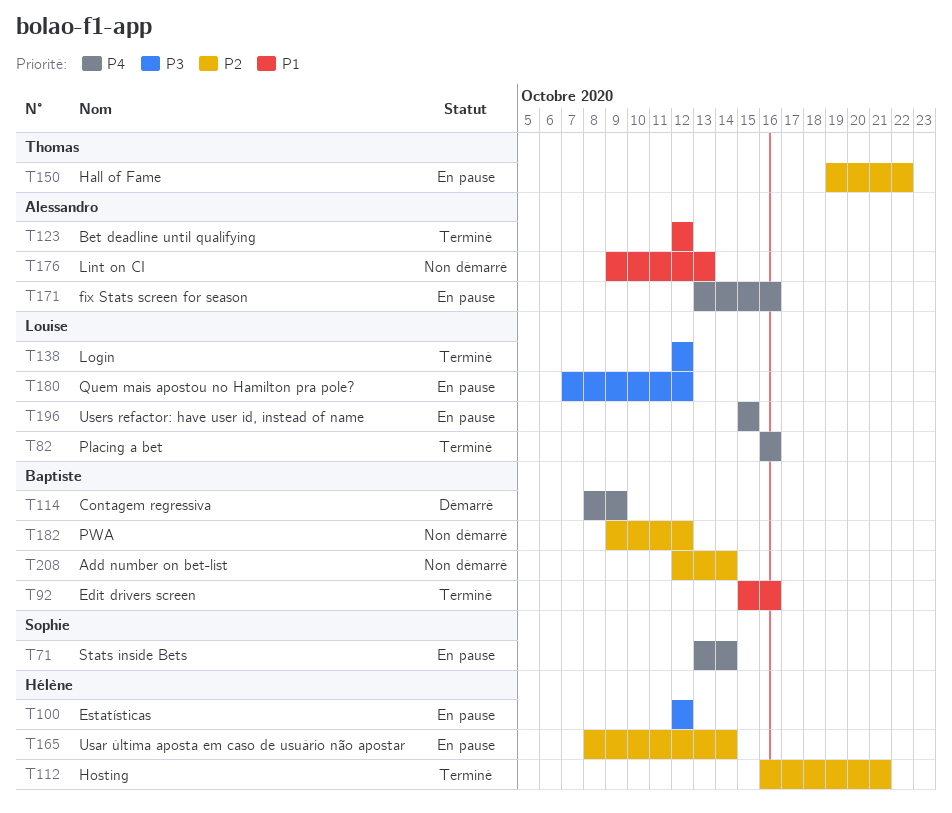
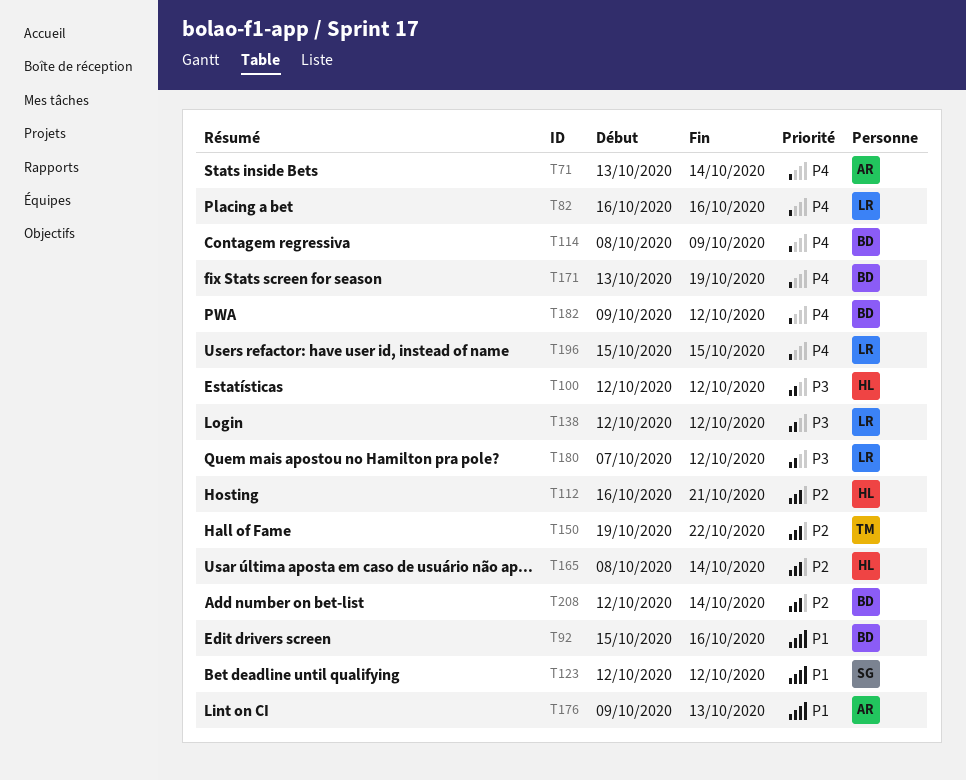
T71, owner: Sophie -> Alessandro
T123, owner: Alessandro -> Sophie
T171, owner: Alessandro -> Baptiste
T171, due: Oct 16 -> Oct 19
T182, priority: P2 -> P4

